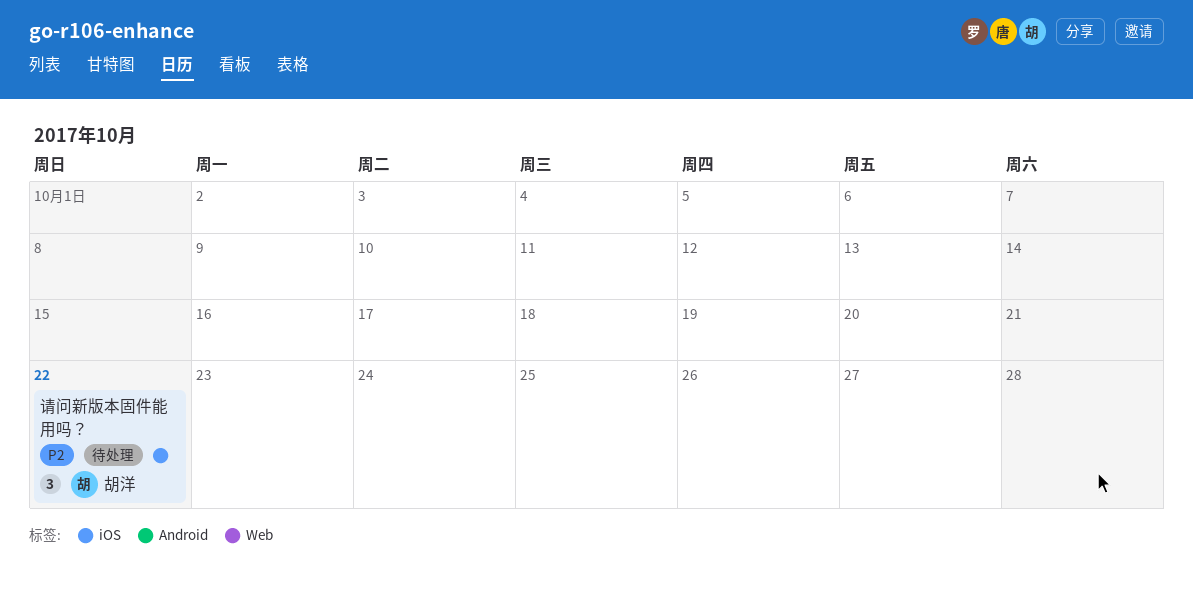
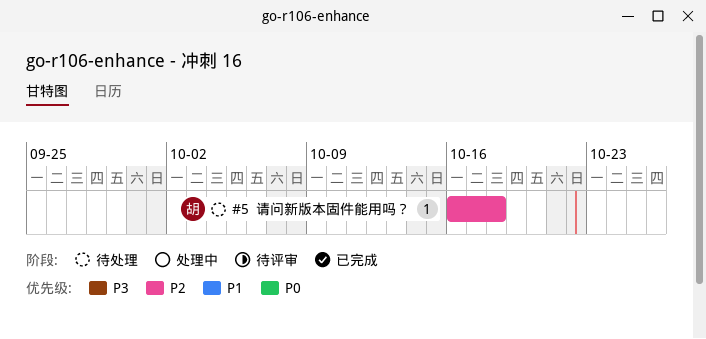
请问新版本固件能用吗？, estimate: 3 -> 1
请问新版本固件能用吗？, due: Oct 22 -> Oct 18

